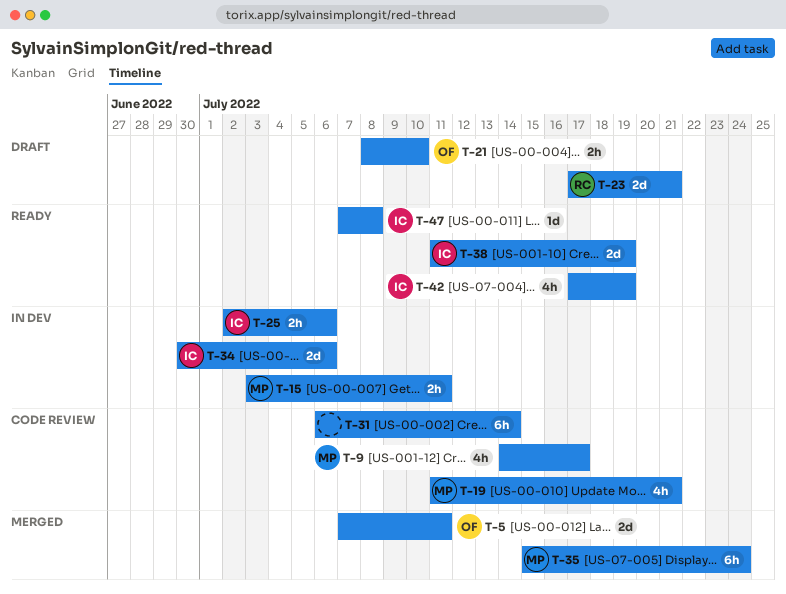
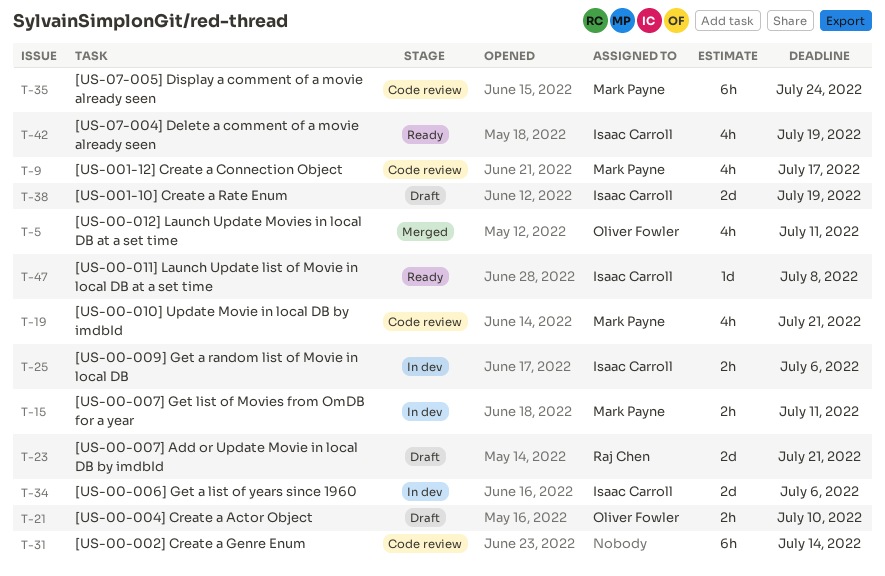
T-5, estimate: 2d -> 4h
T-35, status: Merged -> Code review
T-38, status: Ready -> Draft

